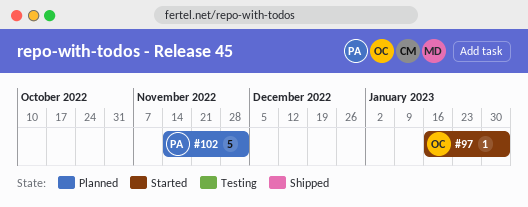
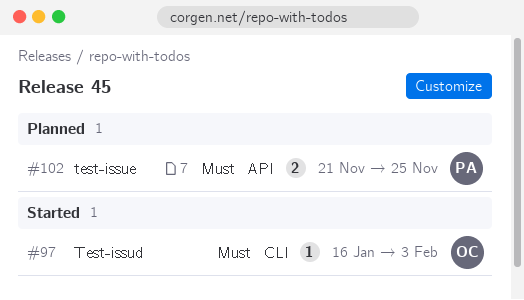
#102, estimate: 5 -> 2
#102, start: Nov 14 -> Nov 21
#102, due: Dec 2 -> Nov 25

